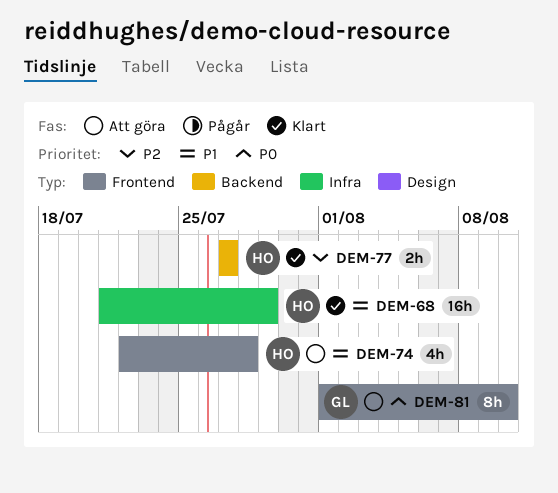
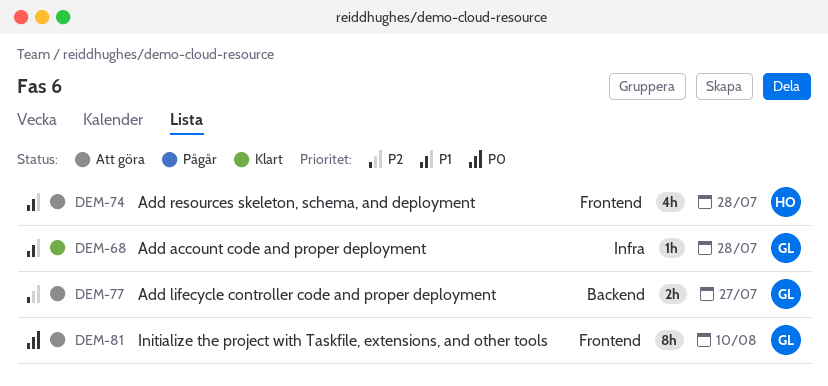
DEM-68, owner: HO -> GL
DEM-68, estimate: 16h -> 1h
DEM-68, due: Jul 29 -> Jul 28
DEM-77, status: Klart -> Att göra
DEM-77, owner: HO -> GL

